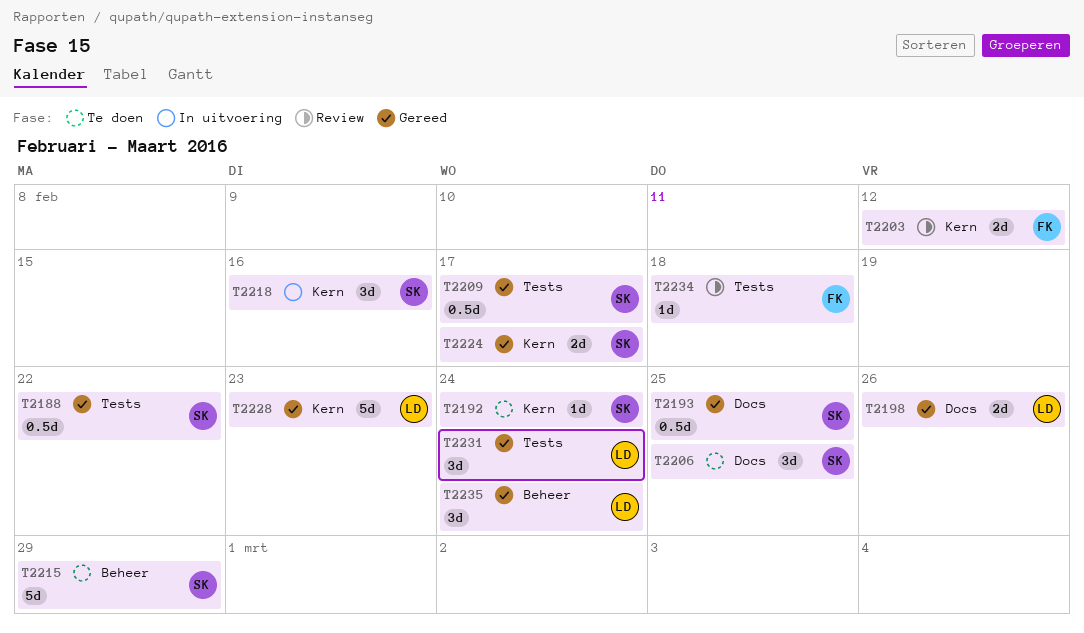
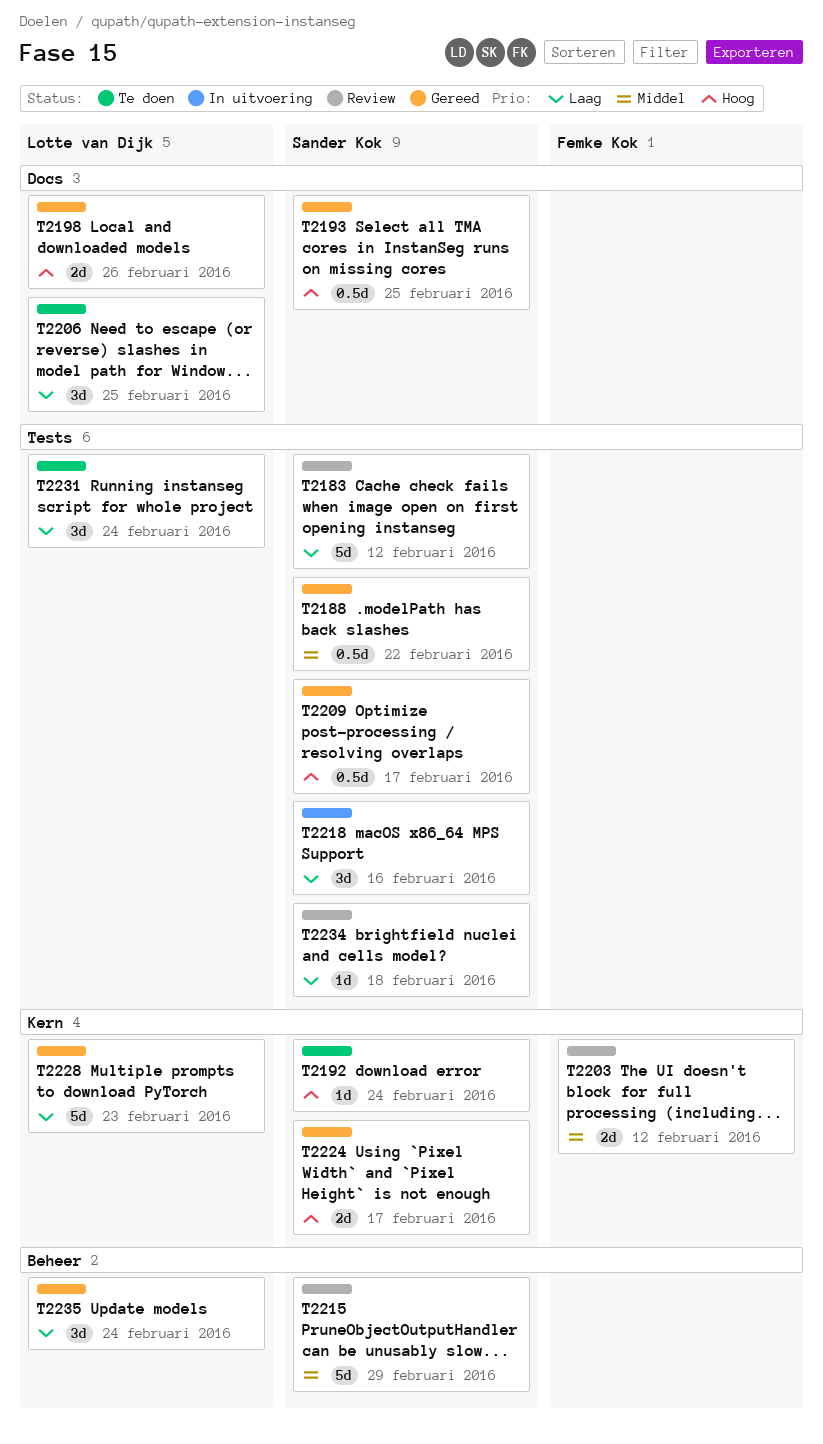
T2183: none -> present
T2206, owner: Sander Kok -> Lotte van Dijk
T2215, status: Te doen -> Review
T2218, label: Kern -> Tests
T2231, status: Gereed -> Te doen
T2234, owner: Femke Kok -> Sander Kok

